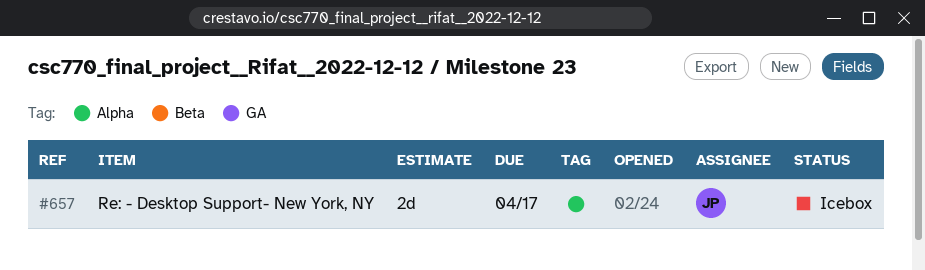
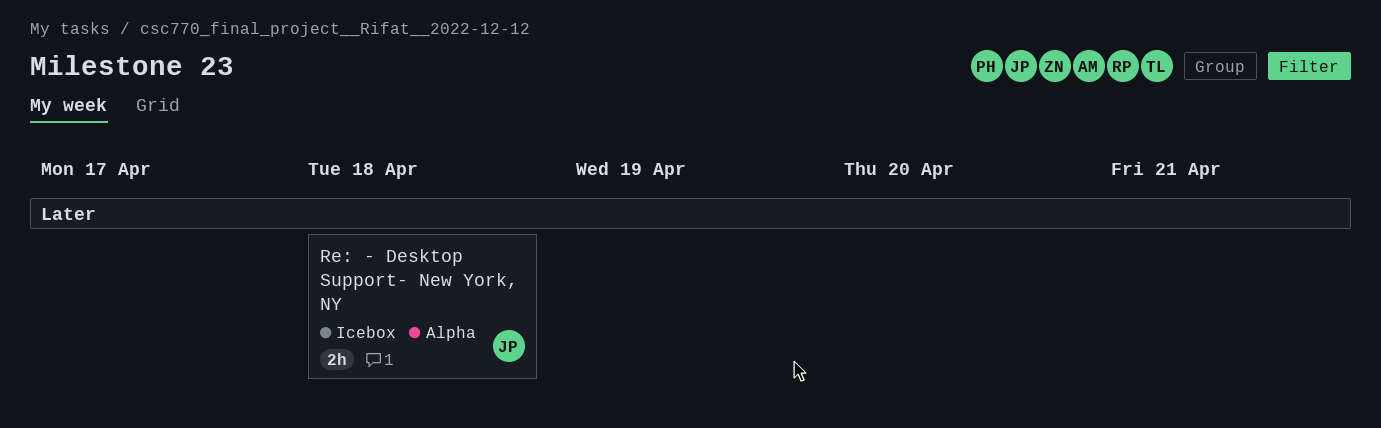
Re: - Desktop Support- New York, NY, estimate: 2d -> 2h
Re: - Desktop Support- New York, NY, due: Apr 17 -> Apr 18

